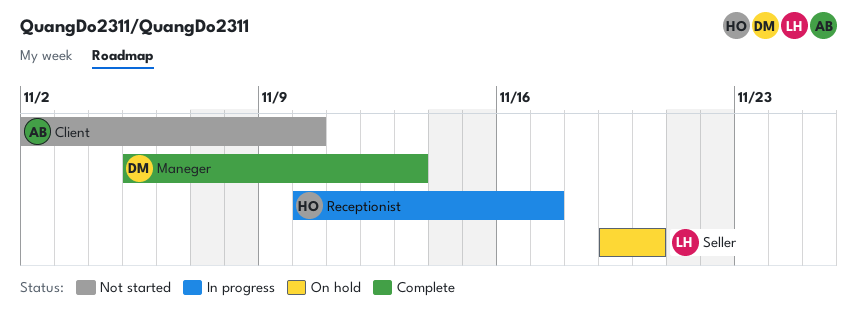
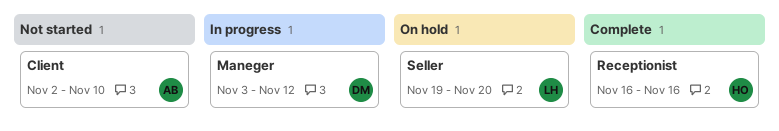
Maneger, status: Complete -> In progress
Maneger, start: Nov 5 -> Nov 3
Maneger, due: Nov 13 -> Nov 12
Receptionist, status: In progress -> Complete
Receptionist, start: Nov 10 -> Nov 16
Receptionist, due: Nov 17 -> Nov 16

